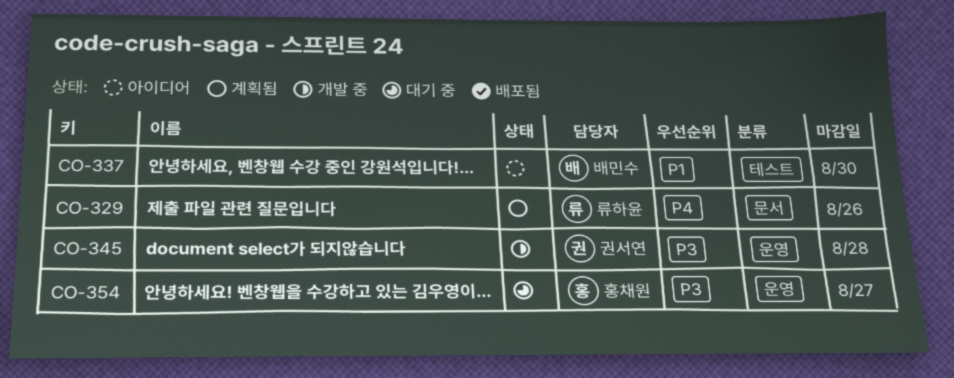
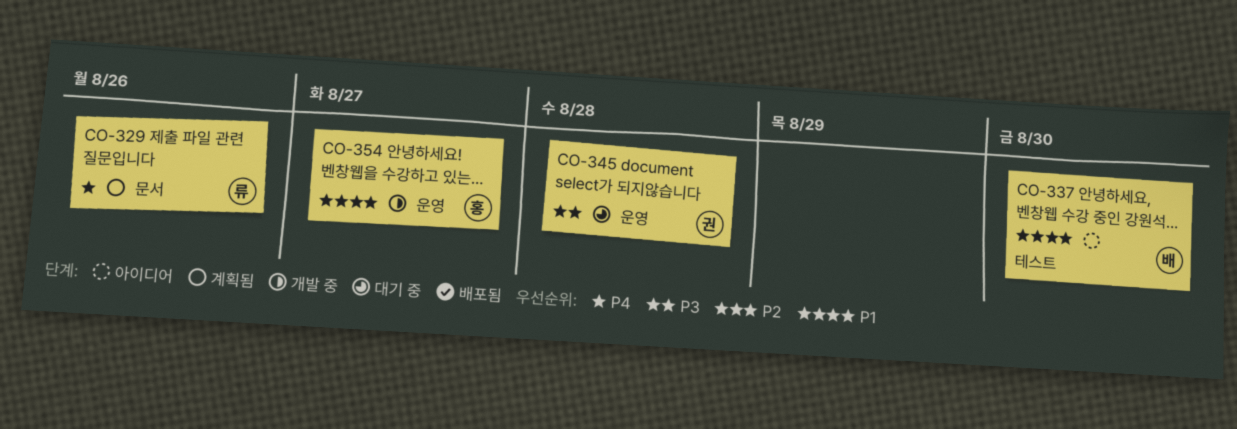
CO-345, status: 개발 중 -> 대기 중
CO-354, status: 대기 중 -> 개발 중
CO-354, priority: P3 -> P1

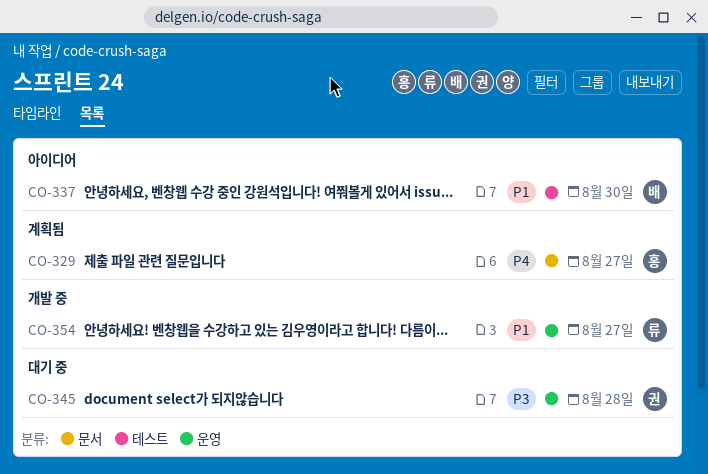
CO-329, owner: 류 -> 홍
CO-329, due: Aug 26 -> Aug 27
CO-354, owner: 홍 -> 류

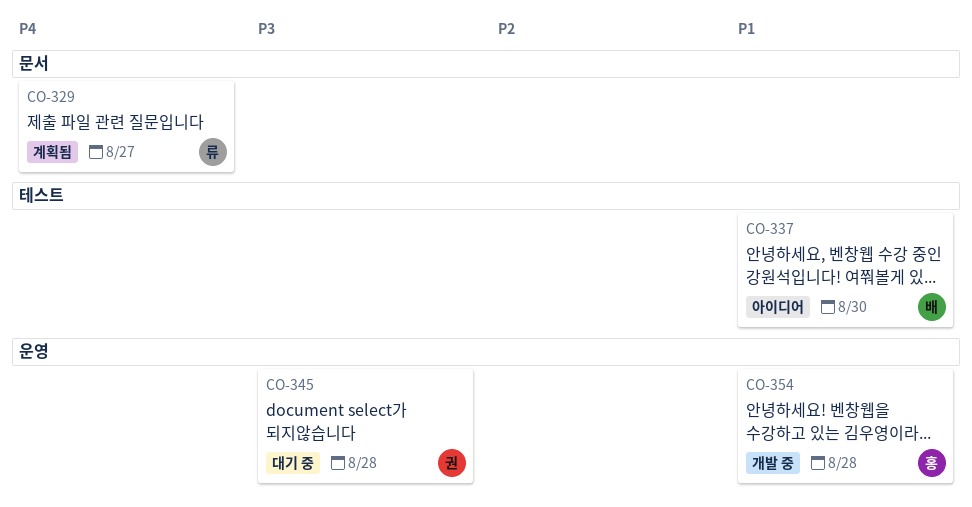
CO-329, owner: 홍 -> 류
CO-354, owner: 류 -> 홍
CO-354, due: Aug 27 -> Aug 28

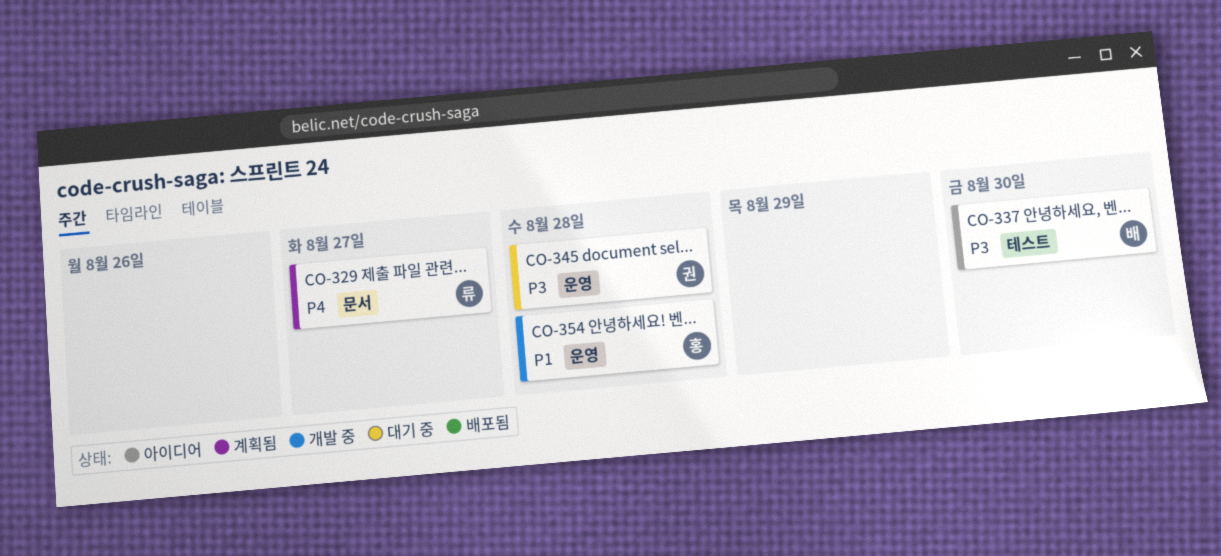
CO-337, priority: P1 -> P3

